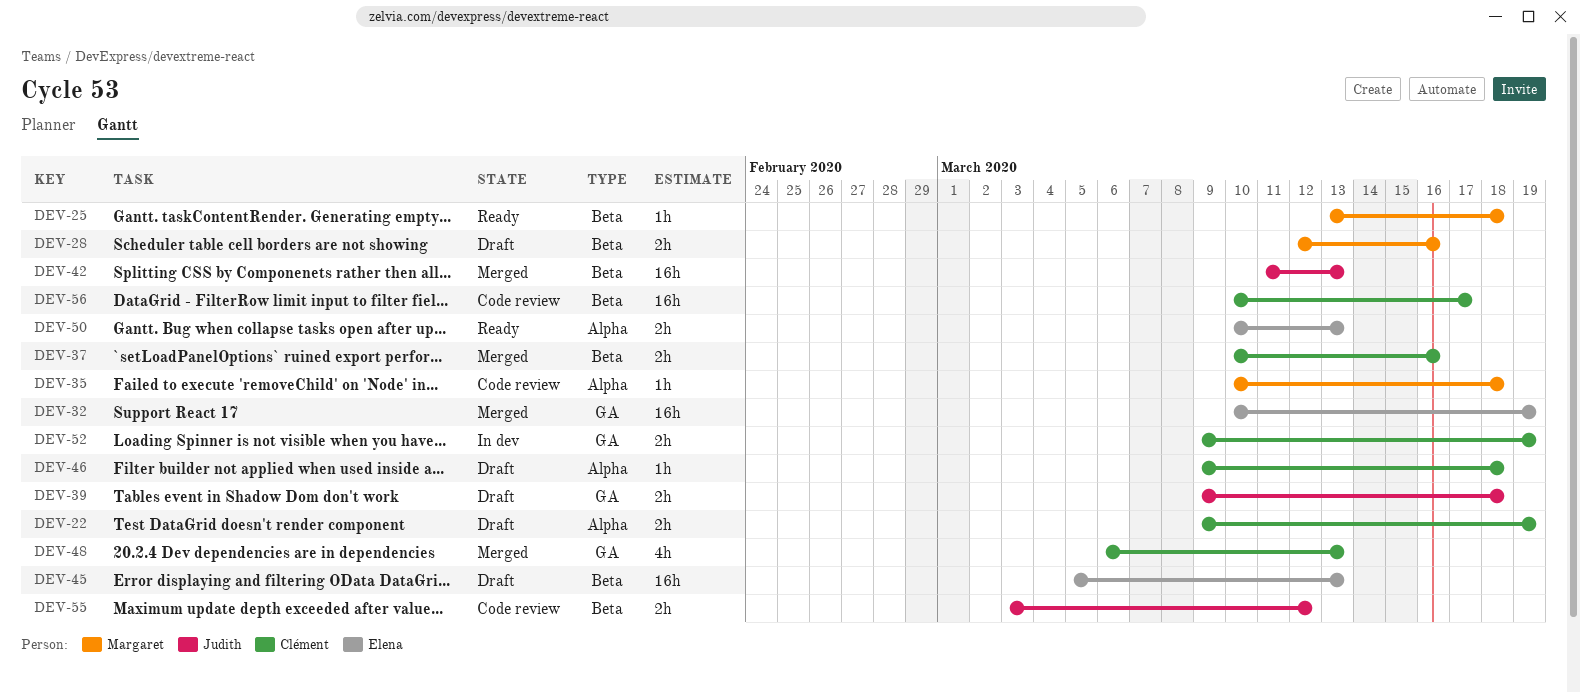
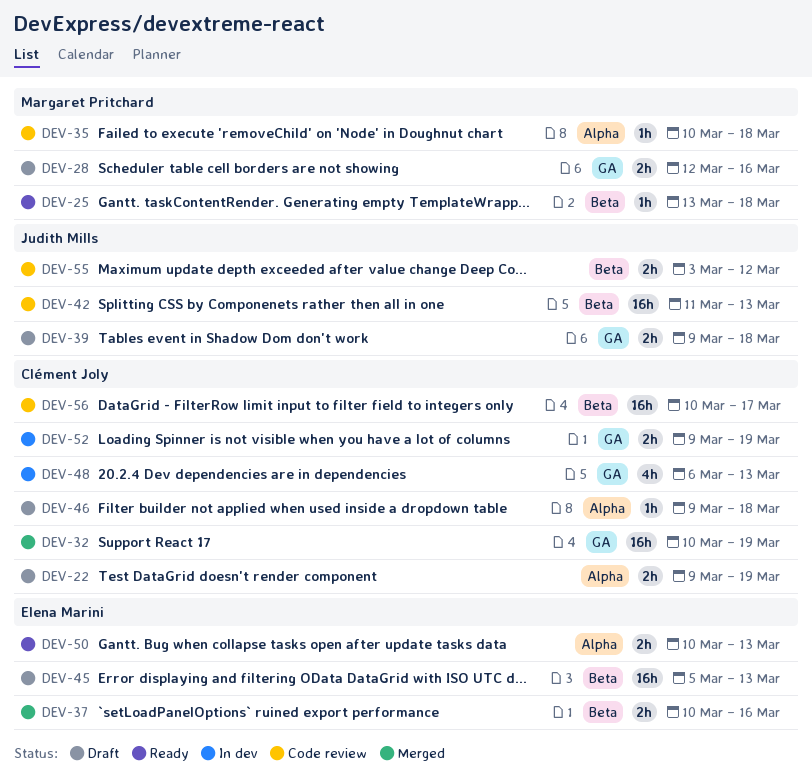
DEV-28, label: Beta -> GA
DEV-32, owner: Elena Marini -> Clément Joly
DEV-37, owner: Clément Joly -> Elena Marini
DEV-42, status: Merged -> Code review
DEV-48, status: Merged -> In dev

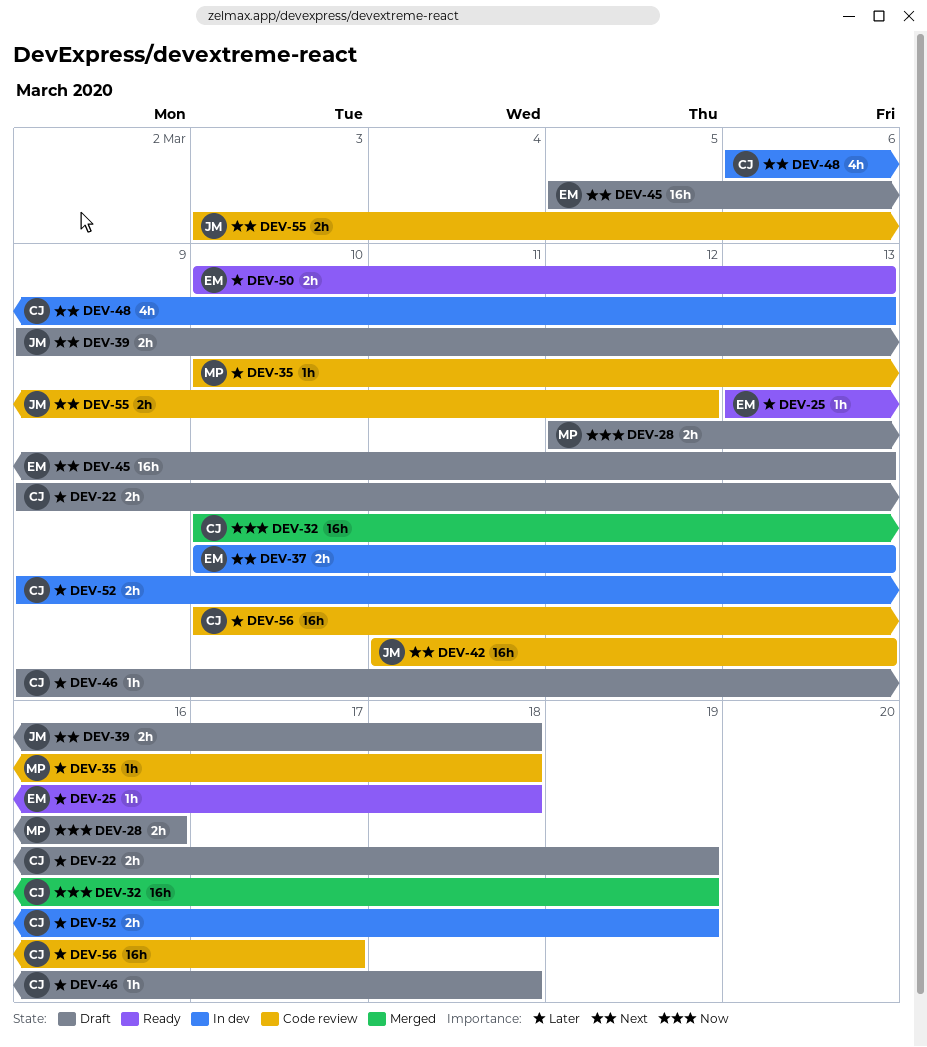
DEV-25, owner: Margaret Pritchard -> Elena Marini
DEV-37, status: Merged -> In dev
DEV-37, due: Mar 16 -> Mar 13

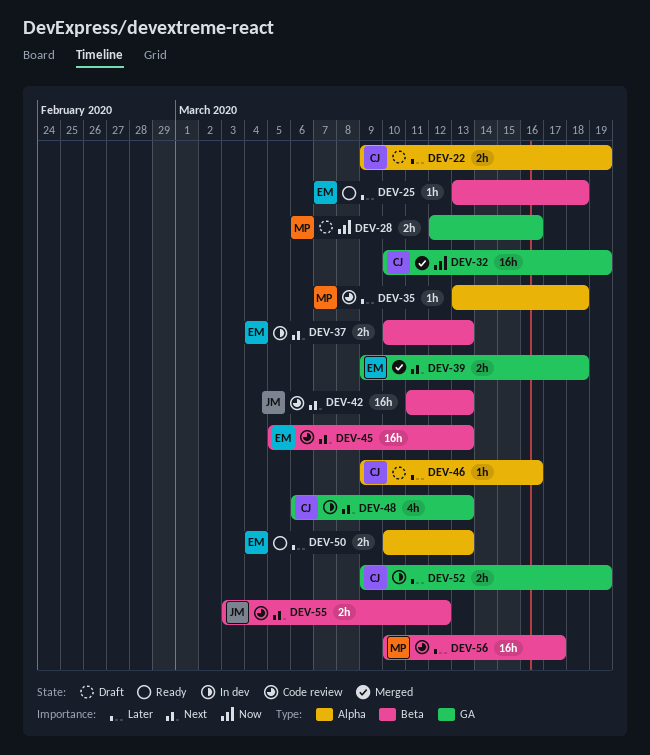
DEV-35, start: Mar 10 -> Mar 13
DEV-39, status: Draft -> Merged
DEV-39, owner: JM -> EM
DEV-45, status: Draft -> Code review
DEV-46, due: Mar 18 -> Mar 16
DEV-56, owner: CJ -> MP

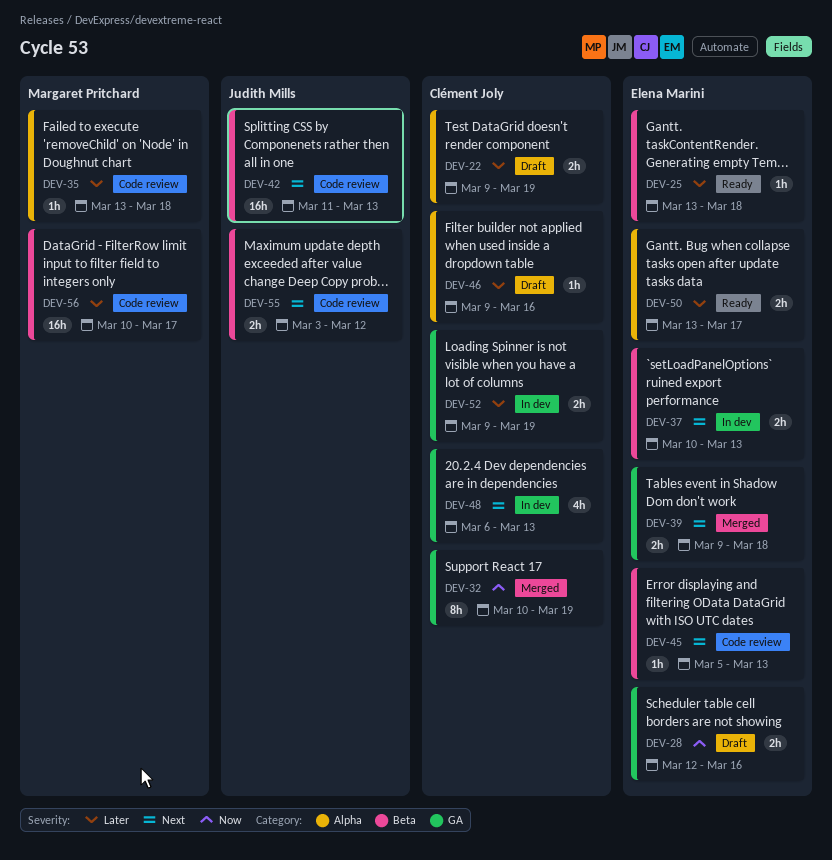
DEV-28, owner: Margaret Pritchard -> Elena Marini
DEV-32, estimate: 16h -> 8h
DEV-45, estimate: 16h -> 1h
DEV-50, start: Mar 10 -> Mar 13
DEV-50, due: Mar 13 -> Mar 17

